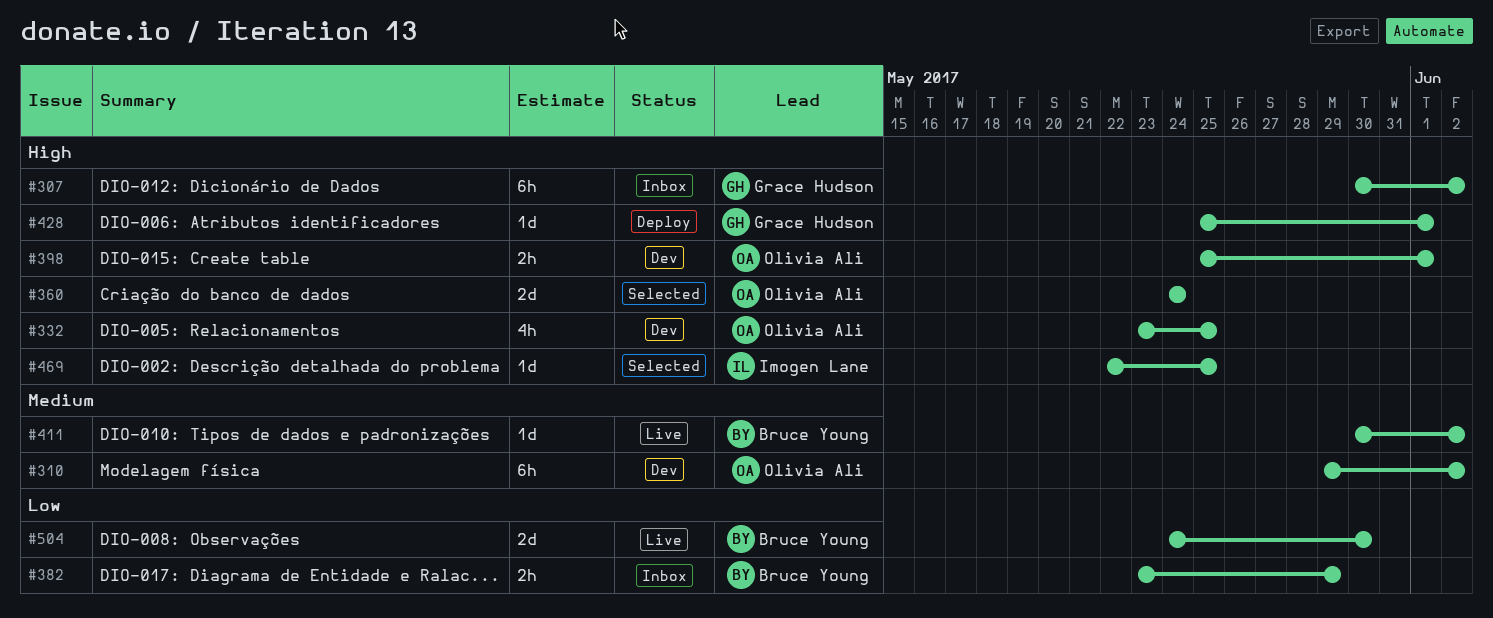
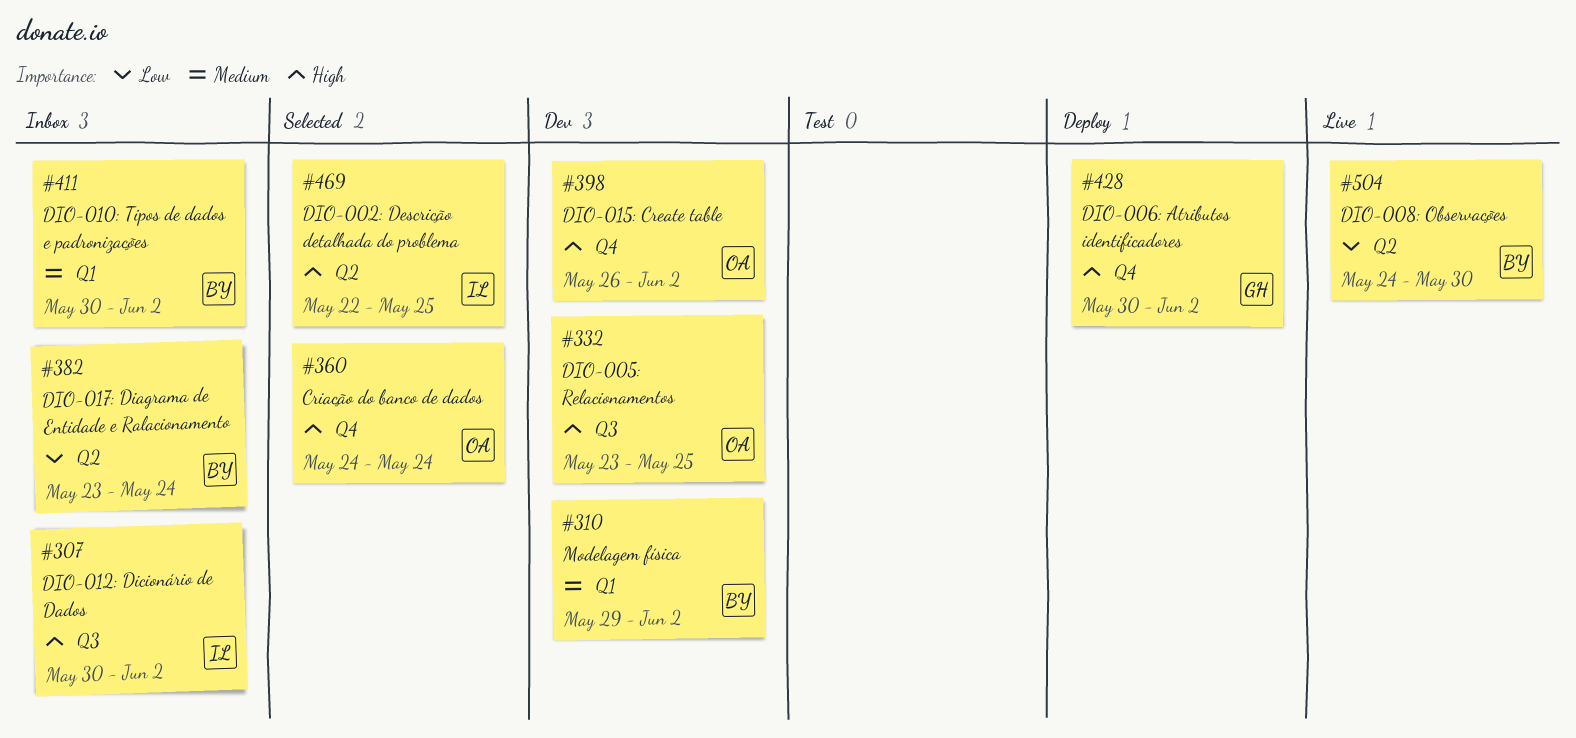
#307, owner: Grace Hudson -> Imogen Lane
#310, owner: Olivia Ali -> Bruce Young
#382, due: May 29 -> May 24
#398, start: May 25 -> May 26
#398, due: Jun 1 -> Jun 2
#411, status: Live -> Inbox
#428, start: May 25 -> May 30
#428, due: Jun 1 -> Jun 2

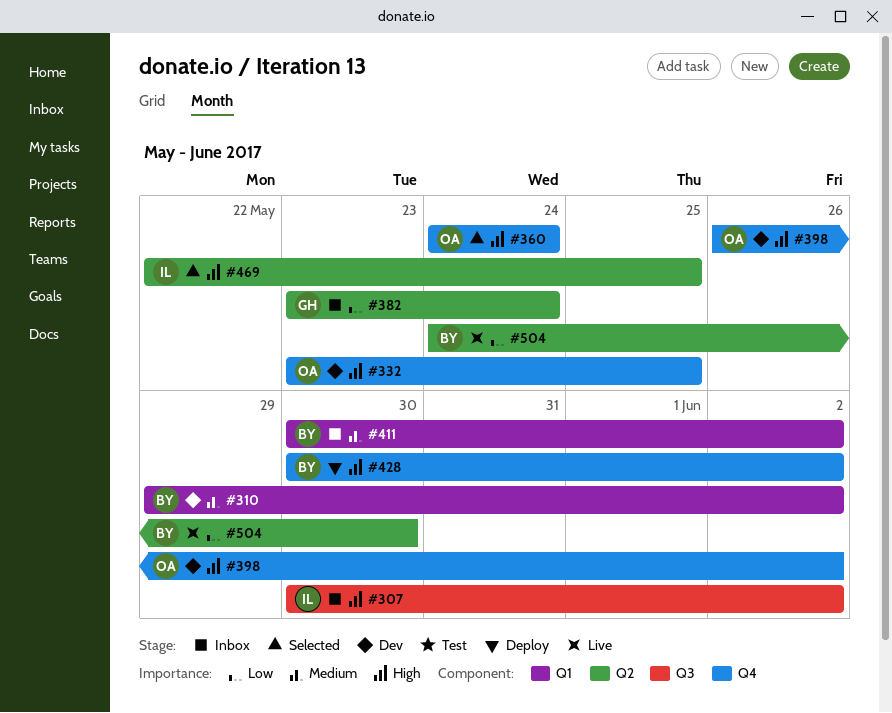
#332, label: Q3 -> Q4
#382, owner: BY -> GH
#428, owner: GH -> BY

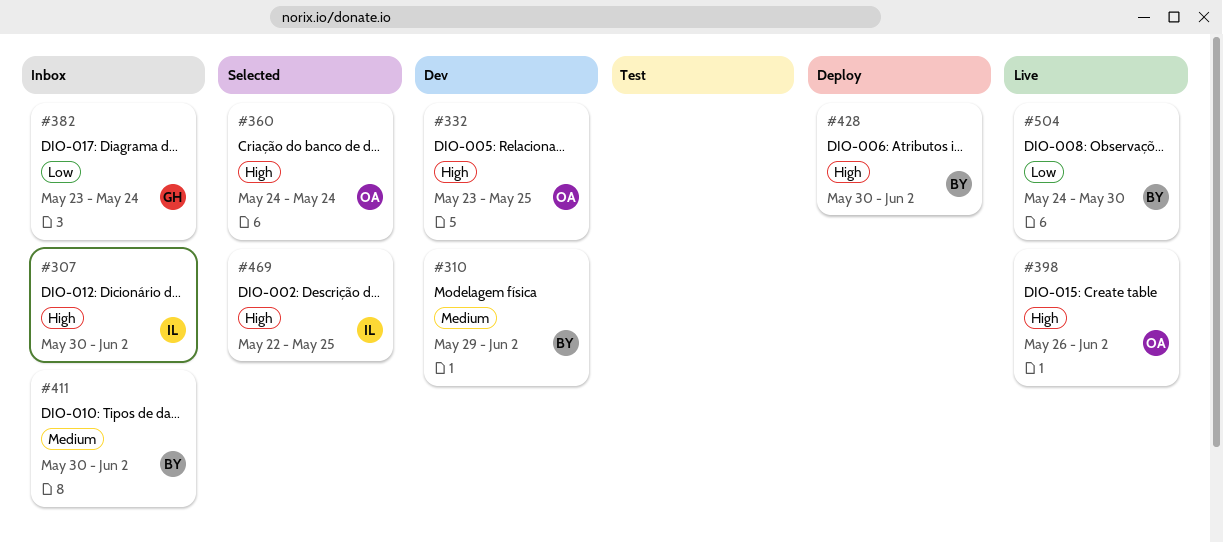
#398, status: Dev -> Live

